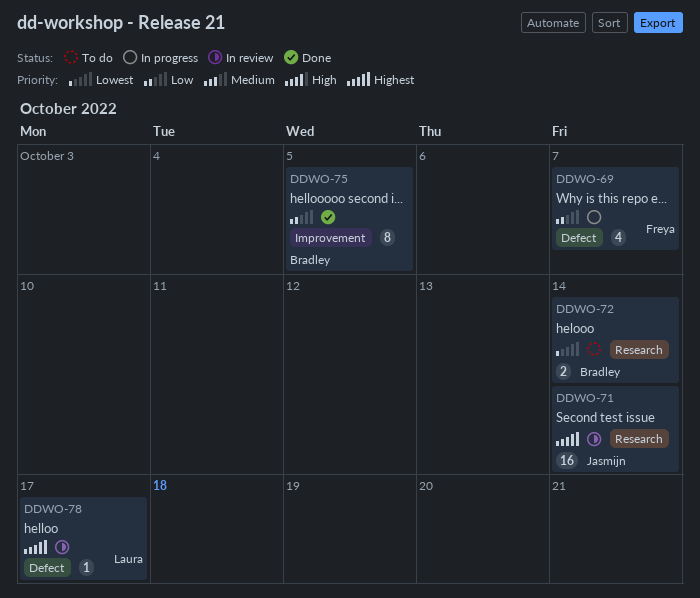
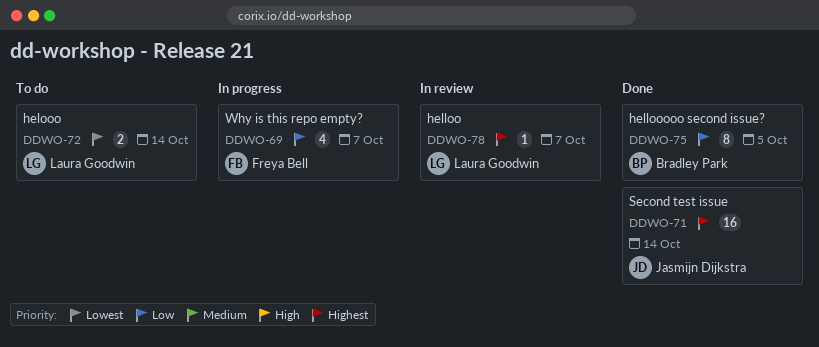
DDWO-71, status: In review -> Done
DDWO-72, owner: Bradley Park -> Laura Goodwin
DDWO-78, due: Oct 17 -> Oct 7

